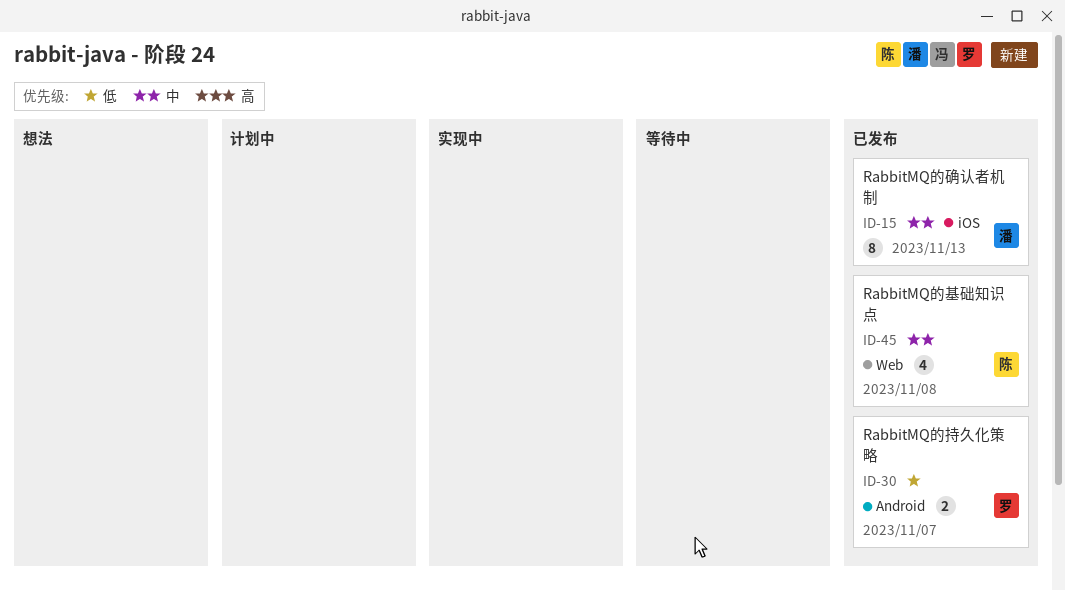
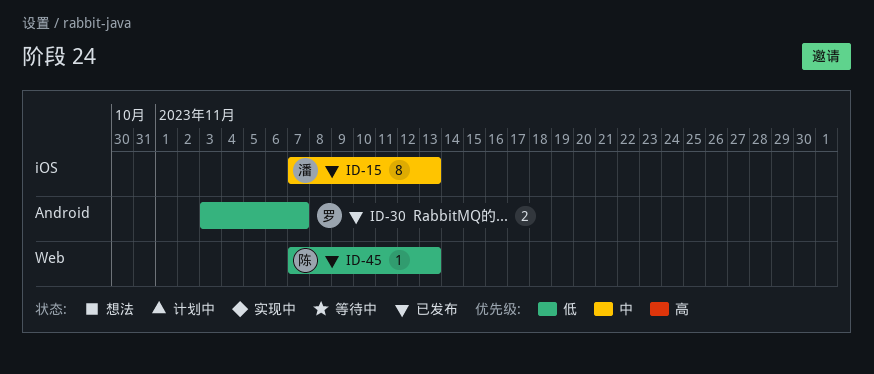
ID-45, priority: 中 -> 低
ID-45, estimate: 4 -> 1
ID-45, due: Nov 8 -> Nov 13

